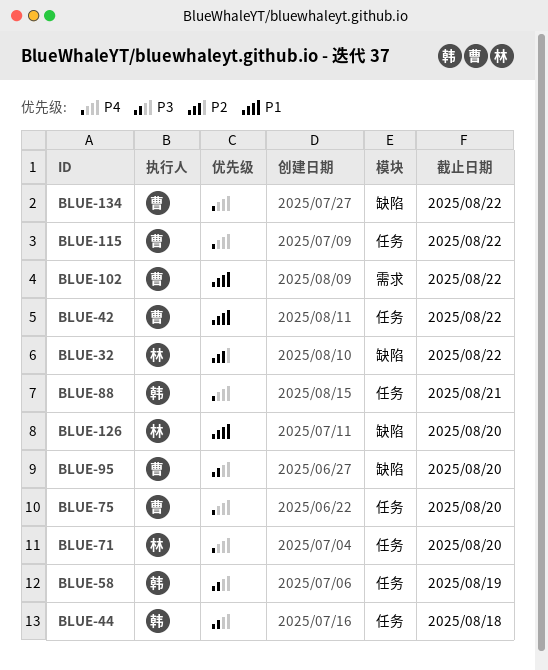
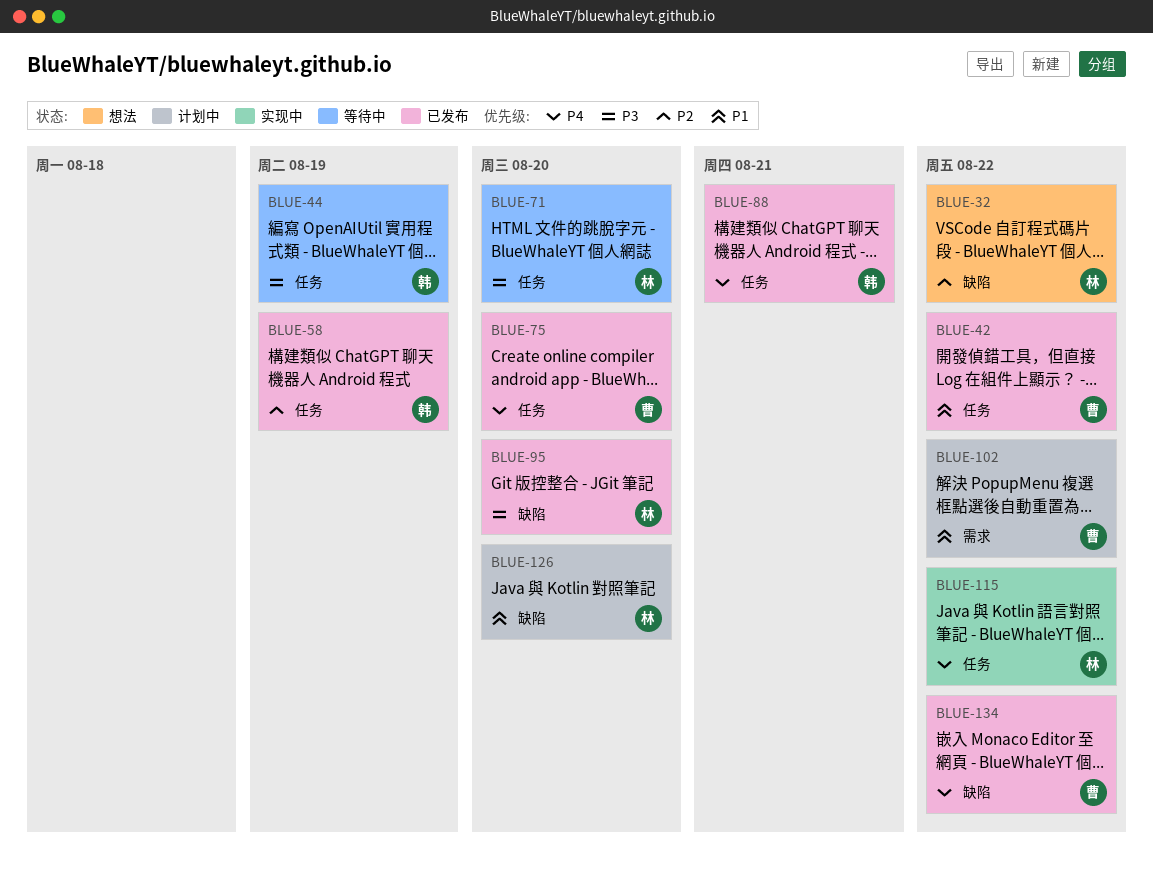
BLUE-44, due: Aug 18 -> Aug 19
BLUE-58, priority: P3 -> P2
BLUE-71, priority: P4 -> P3
BLUE-95, owner: 曹 -> 林
BLUE-115, owner: 曹 -> 林

